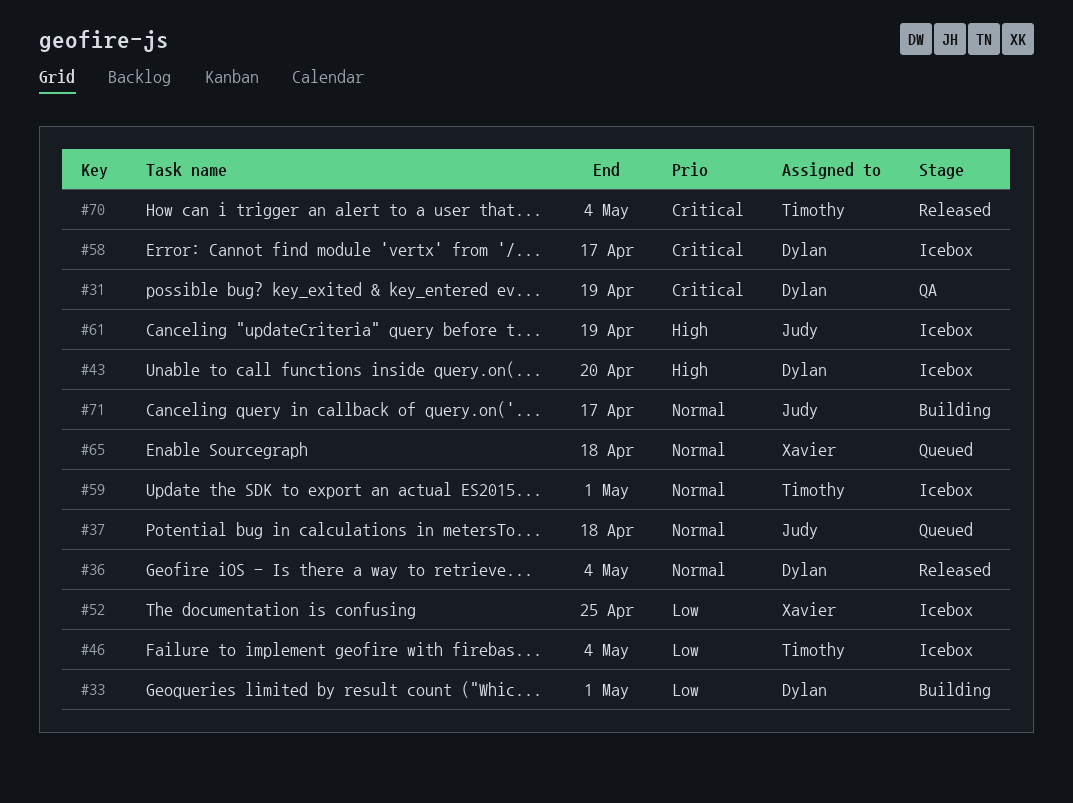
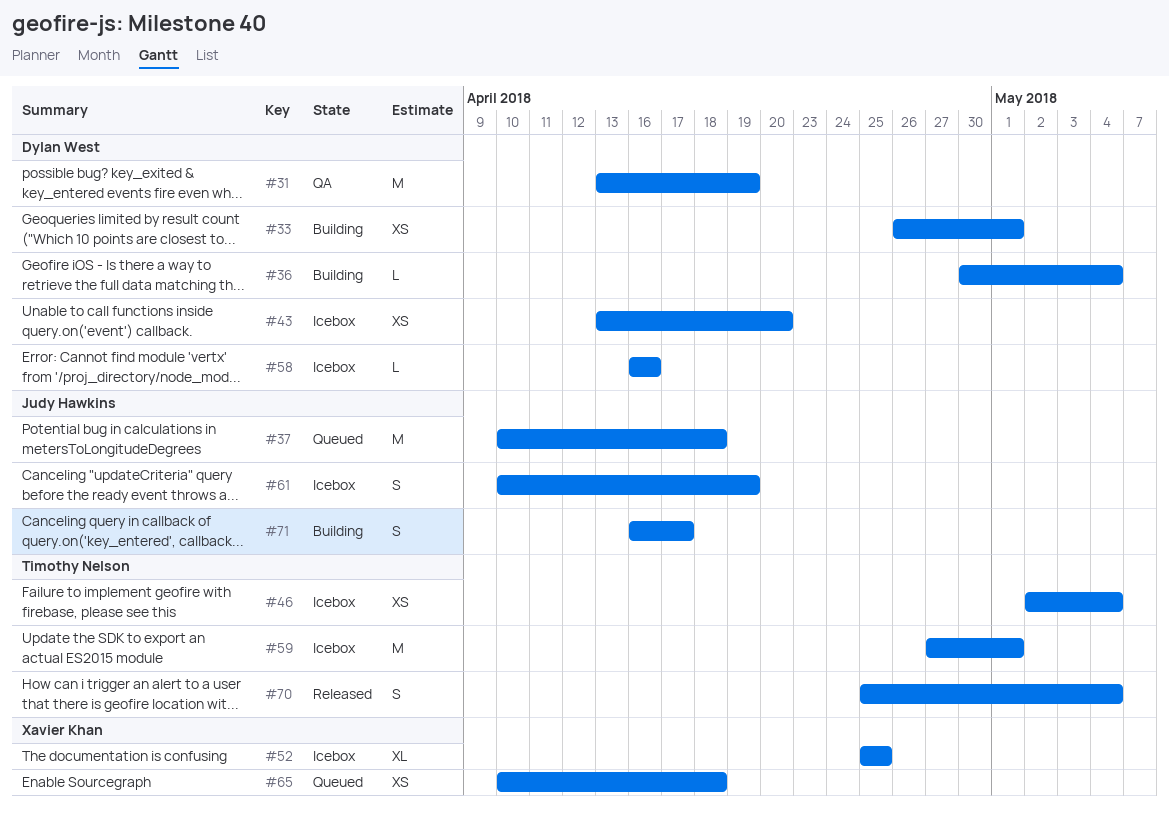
#36, status: Released -> Building
#58, due: Apr 17 -> Apr 16

